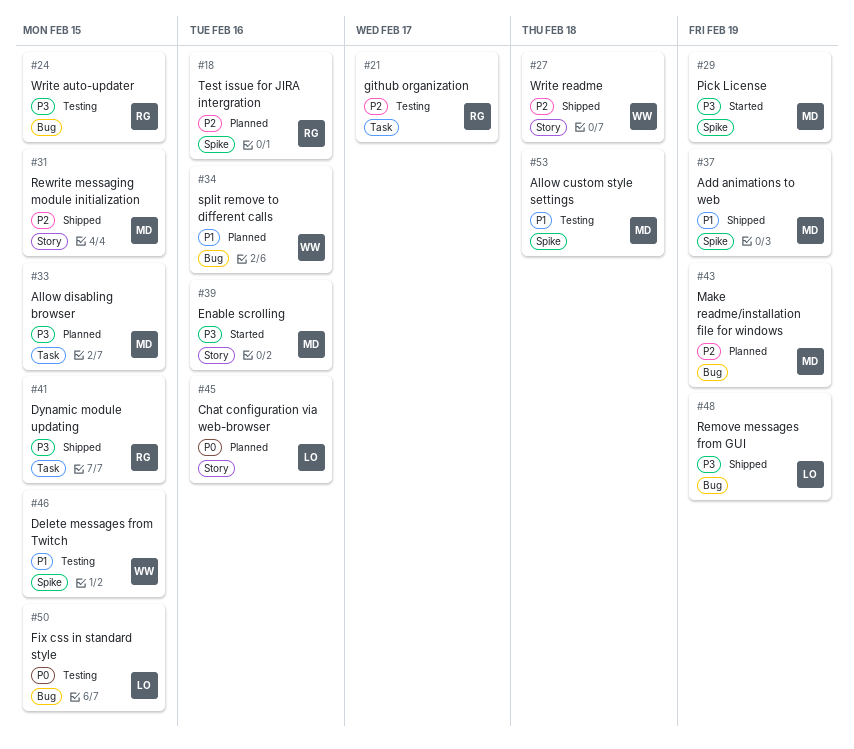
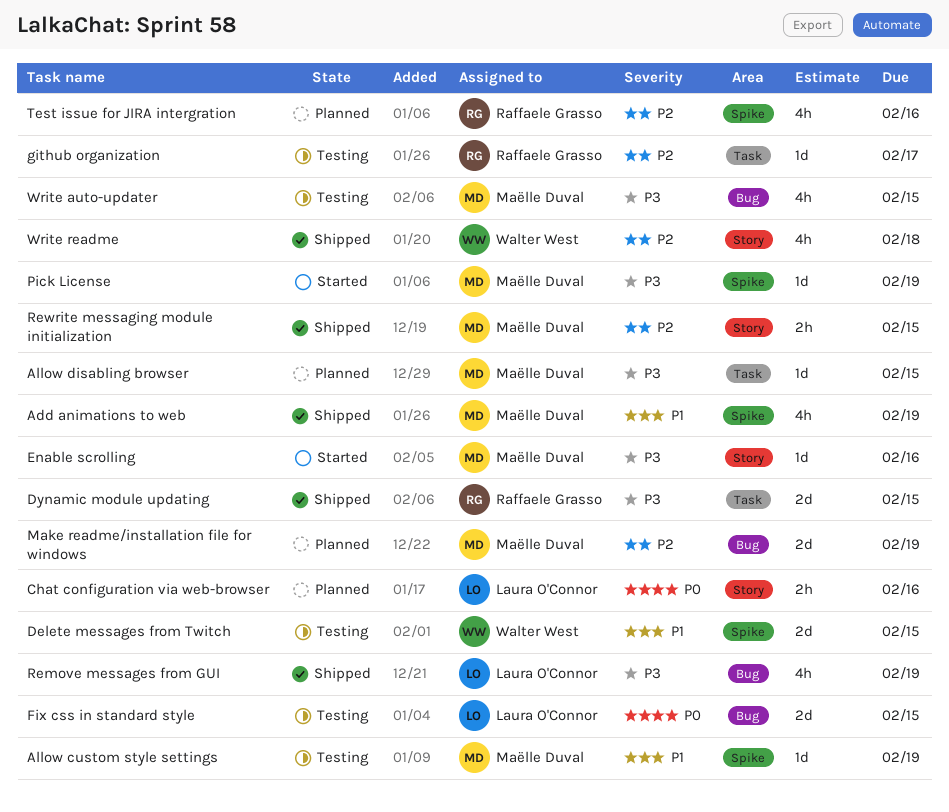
Allow custom style settings, due: Feb 18 -> Feb 19
split remove to different calls: present -> none
Write auto-updater, owner: Raffaele Grasso -> Maëlle Duval

